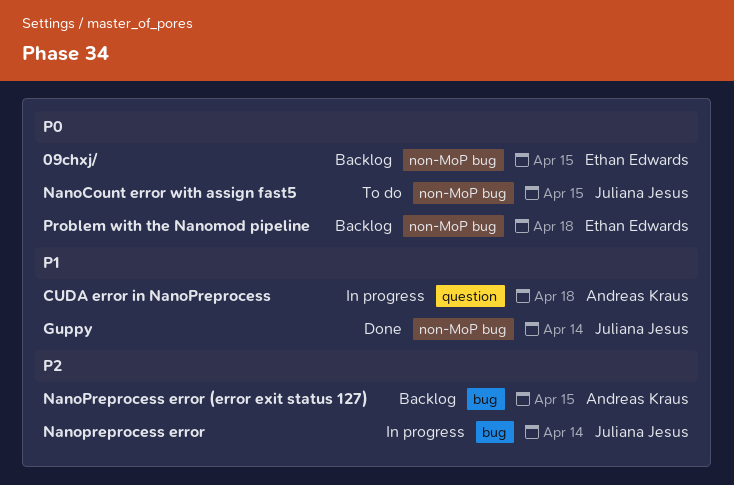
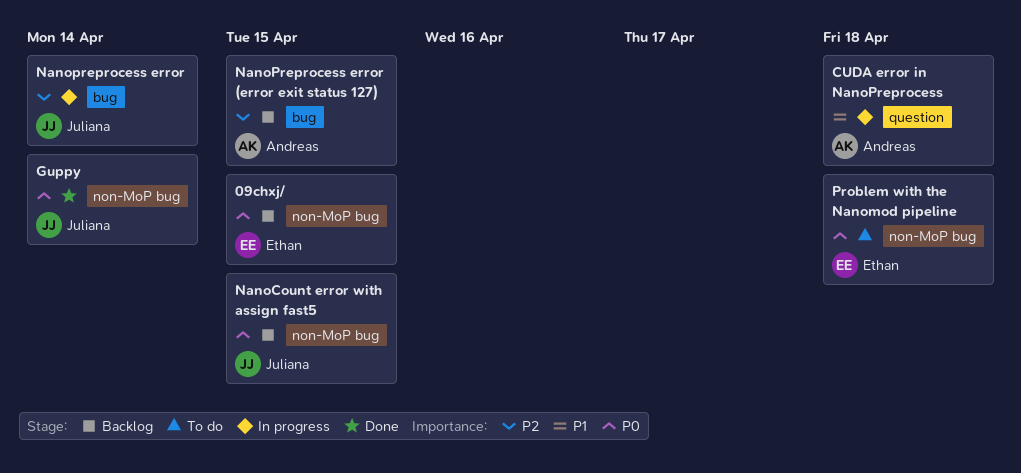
Guppy, priority: P1 -> P0
NanoCount error with assign fast5, status: To do -> Backlog
Problem with the Nanomod pipeline, status: Backlog -> To do

